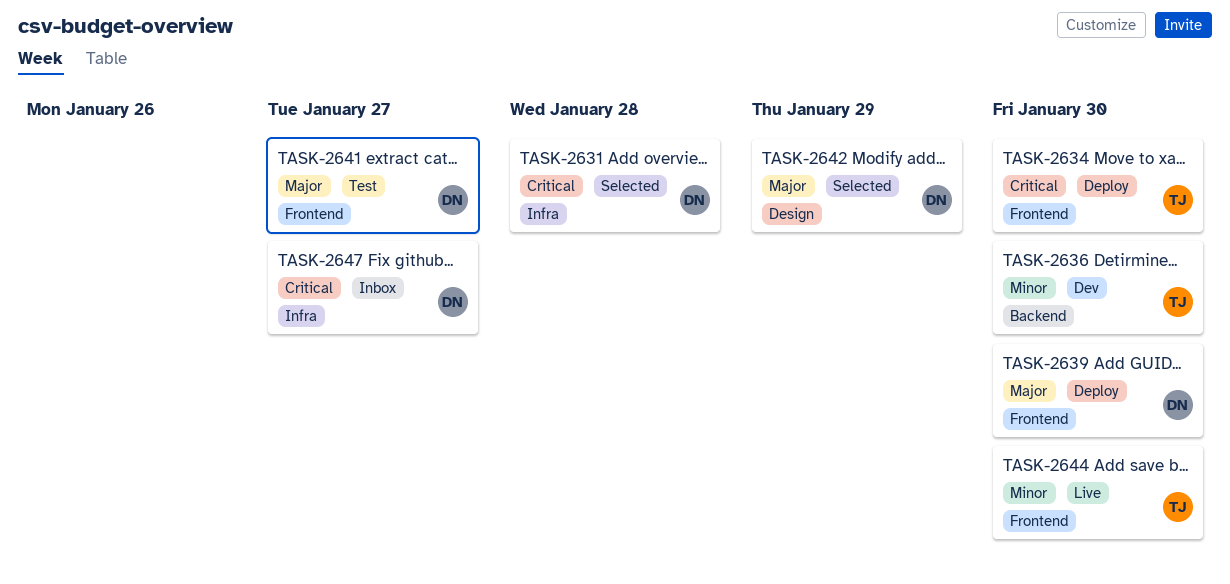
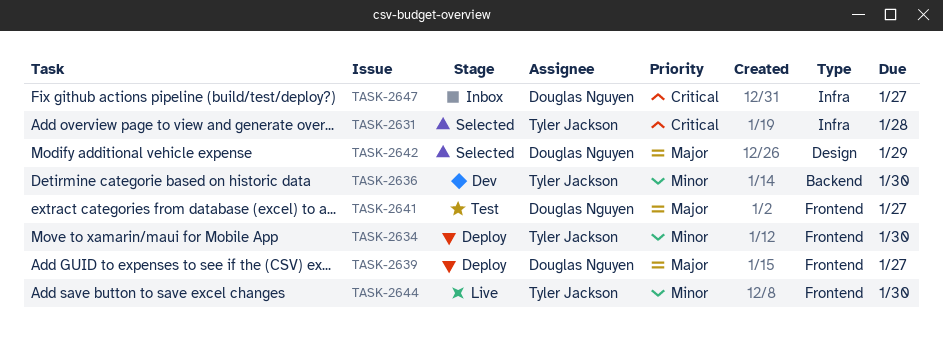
TASK-2631, owner: Douglas Nguyen -> Tyler Jackson
TASK-2634, priority: Critical -> Minor
TASK-2639, due: Jan 30 -> Jan 27

